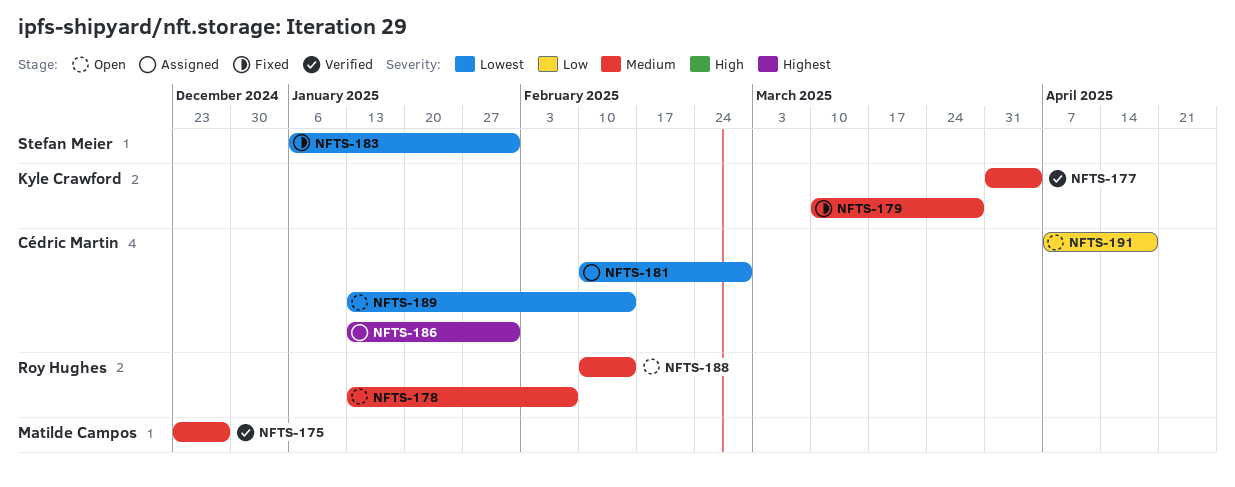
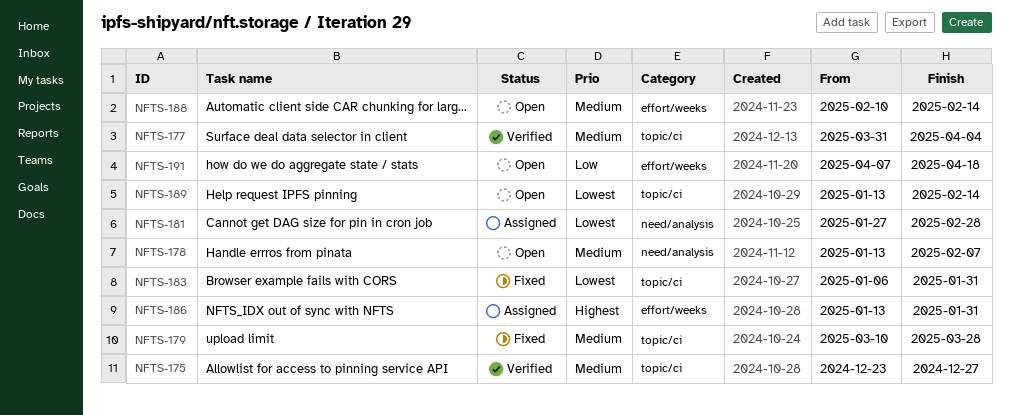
NFTS-181, start: Feb 10 -> Jan 27

